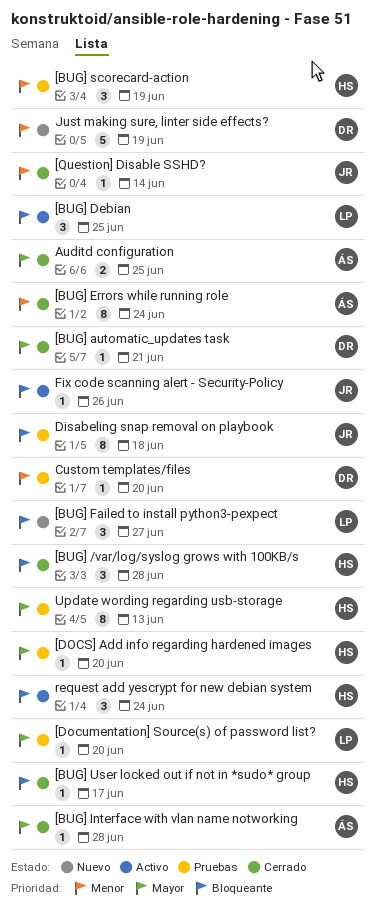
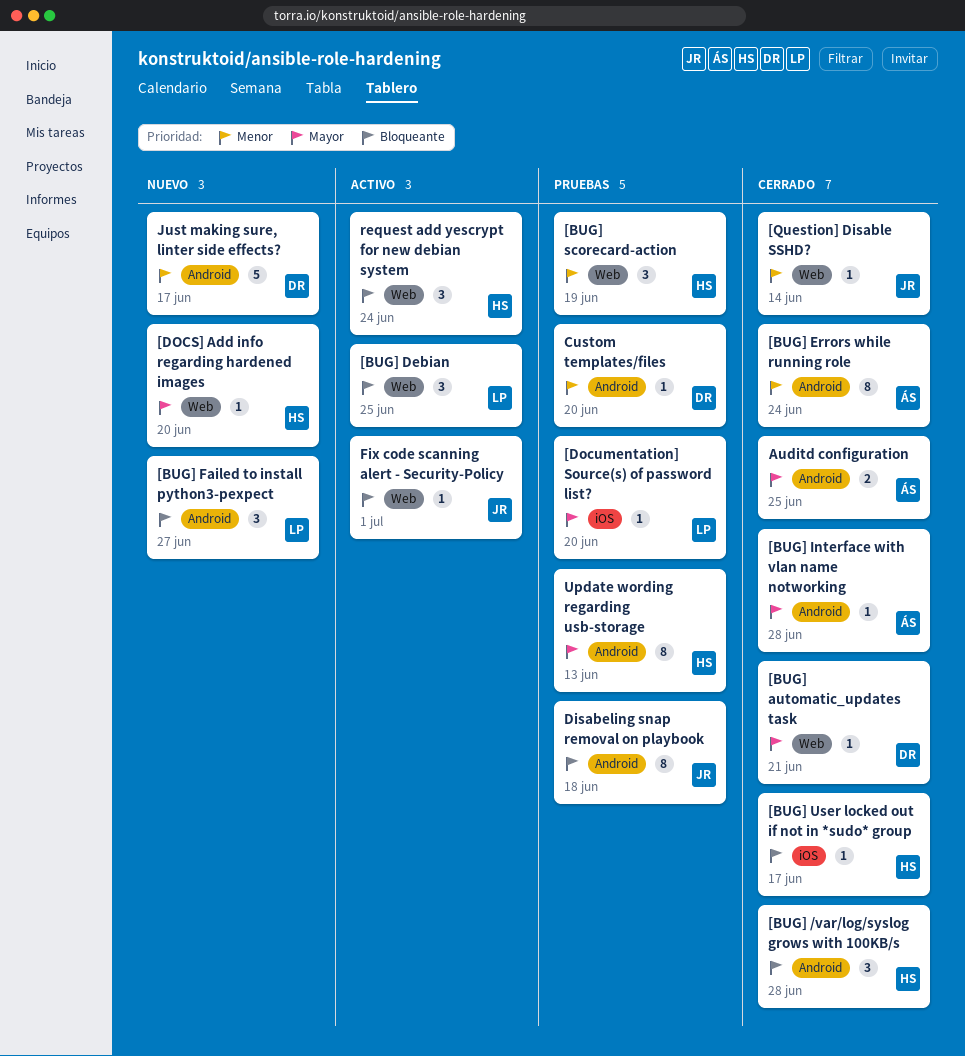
[DOCS] Add info regarding hardened images, status: Pruebas -> Nuevo
Fix code scanning alert - Security-Policy, due: Jun 26 -> Jul 1
Just making sure, linter side effects?, due: Jun 19 -> Jun 17

